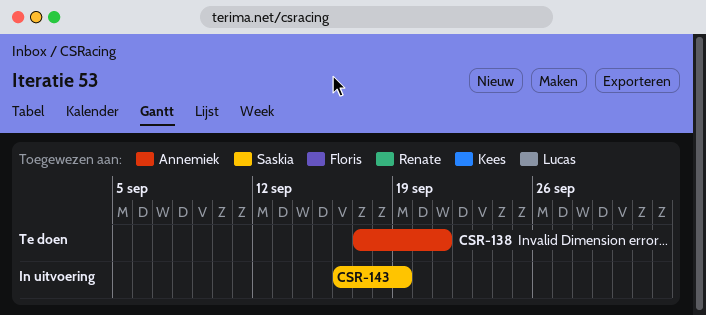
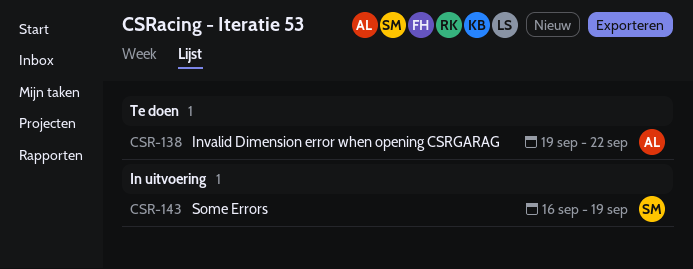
CSR-138, start: Sep 17 -> Sep 19
CSR-138, due: Sep 21 -> Sep 22

